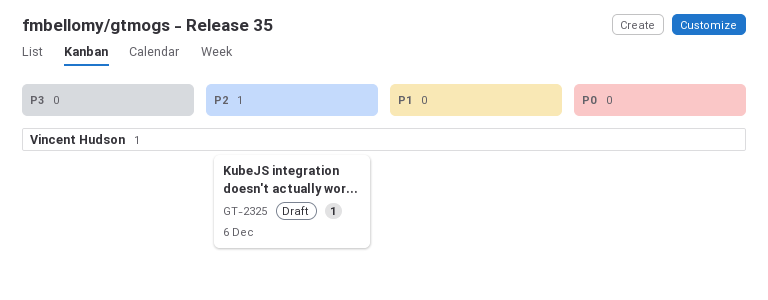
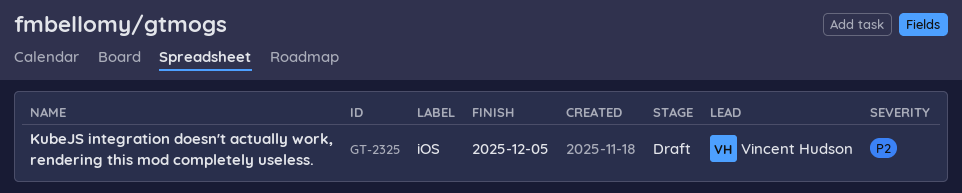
GT-2325, due: Dec 6 -> Dec 5

